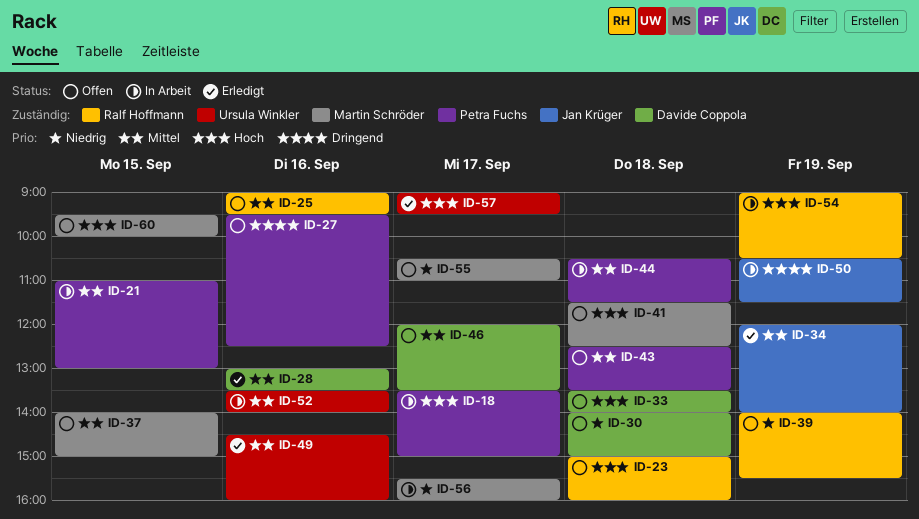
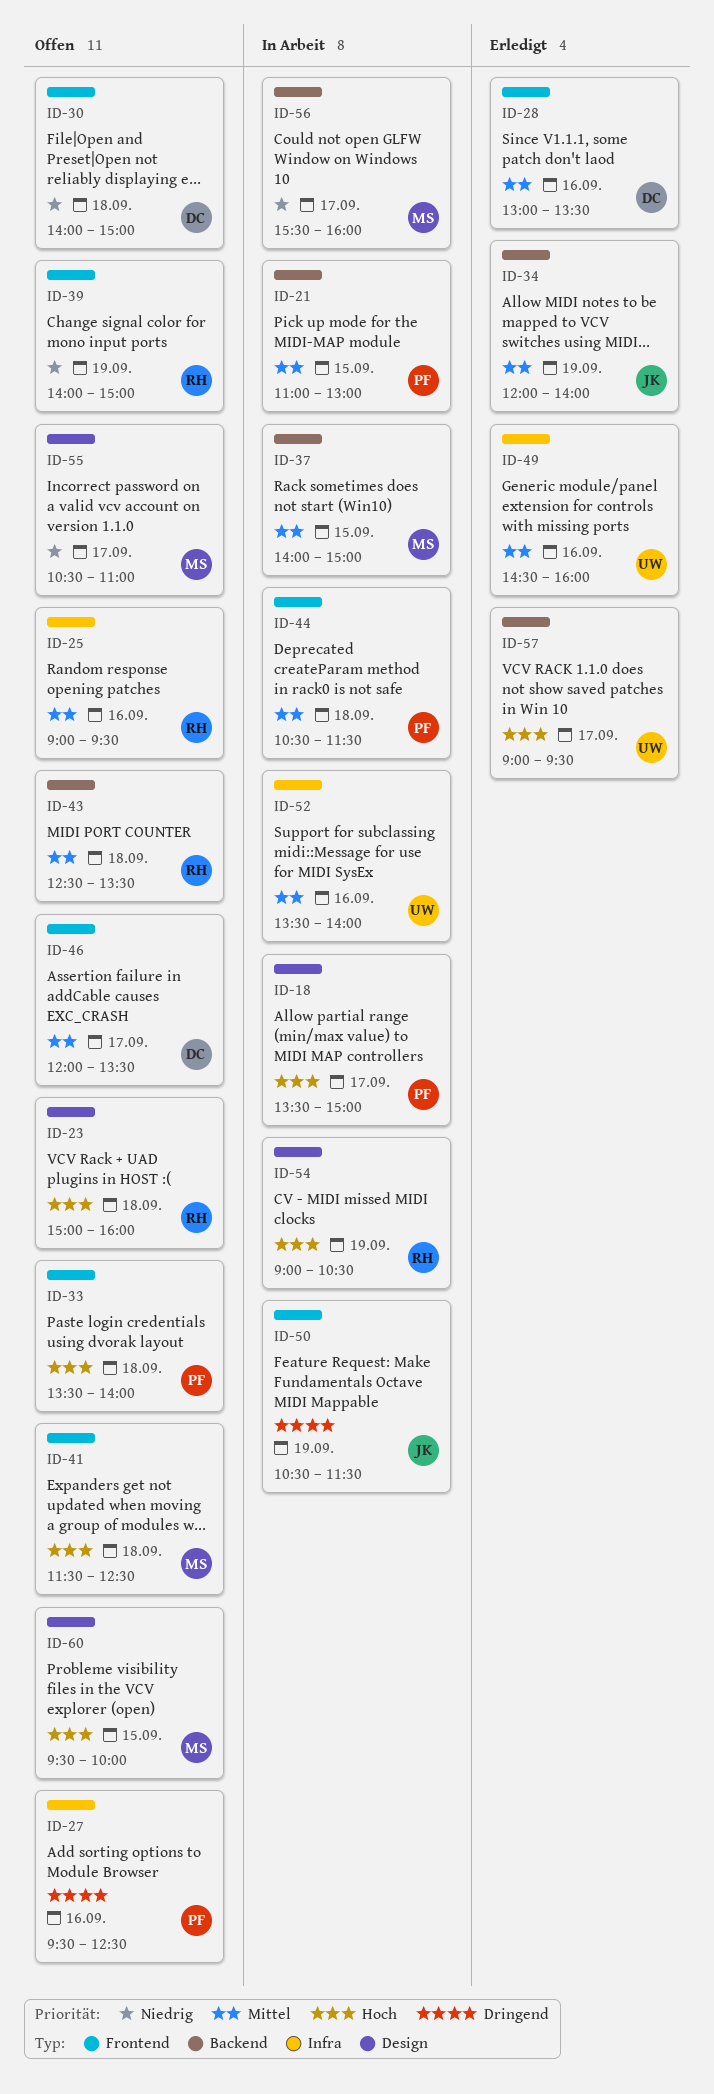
ID-33, owner: Davide Coppola -> Petra Fuchs
ID-37, status: Offen -> In Arbeit
ID-39, ends: 15:30 -> 15:00
ID-43, owner: Petra Fuchs -> Ralf Hoffmann

